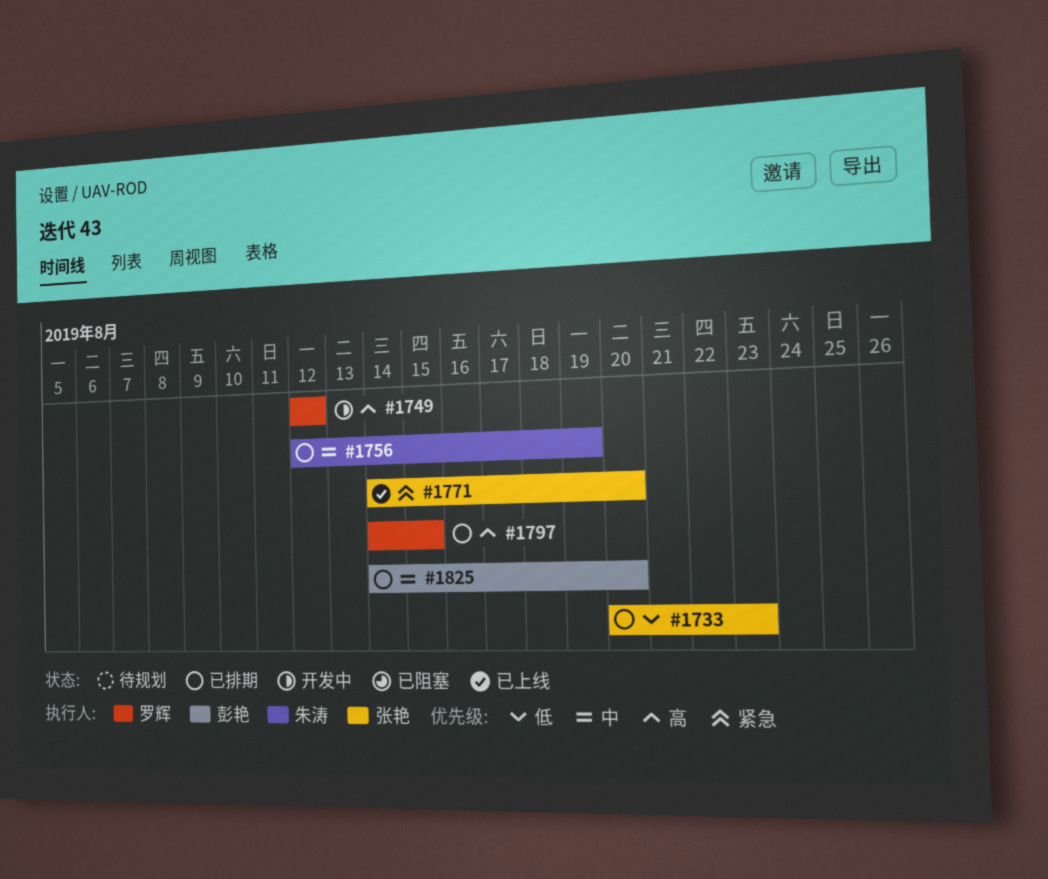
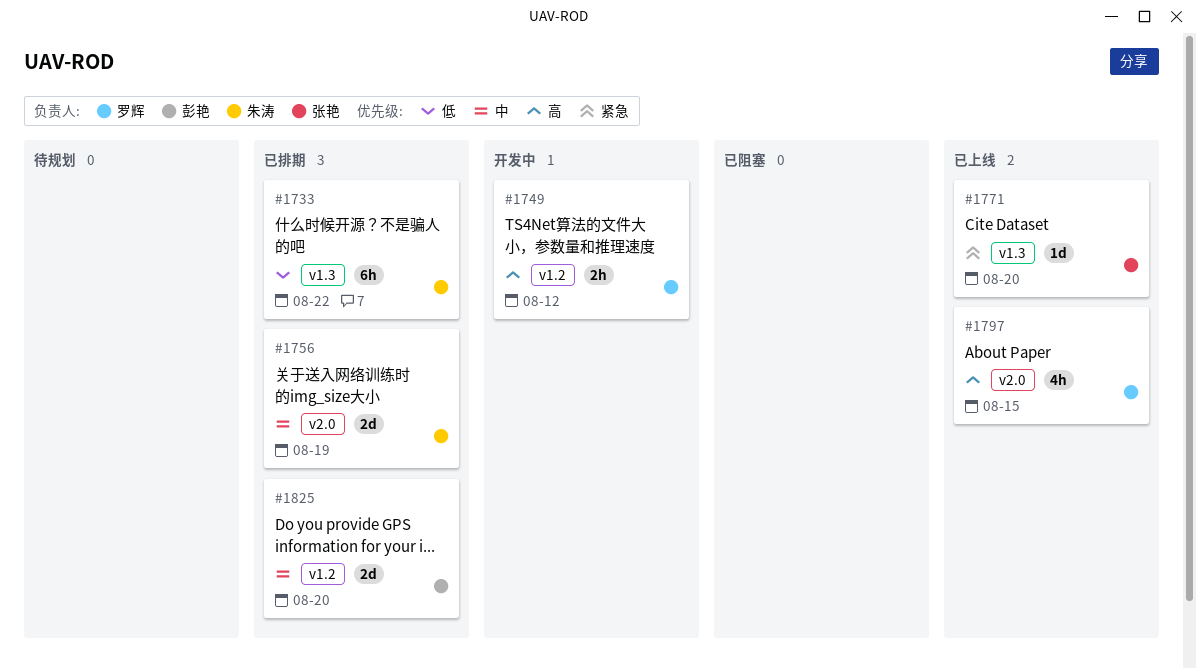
#1733, owner: 张艳 -> 朱涛
#1733, due: Aug 23 -> Aug 22
#1797, status: 已排期 -> 已上线

